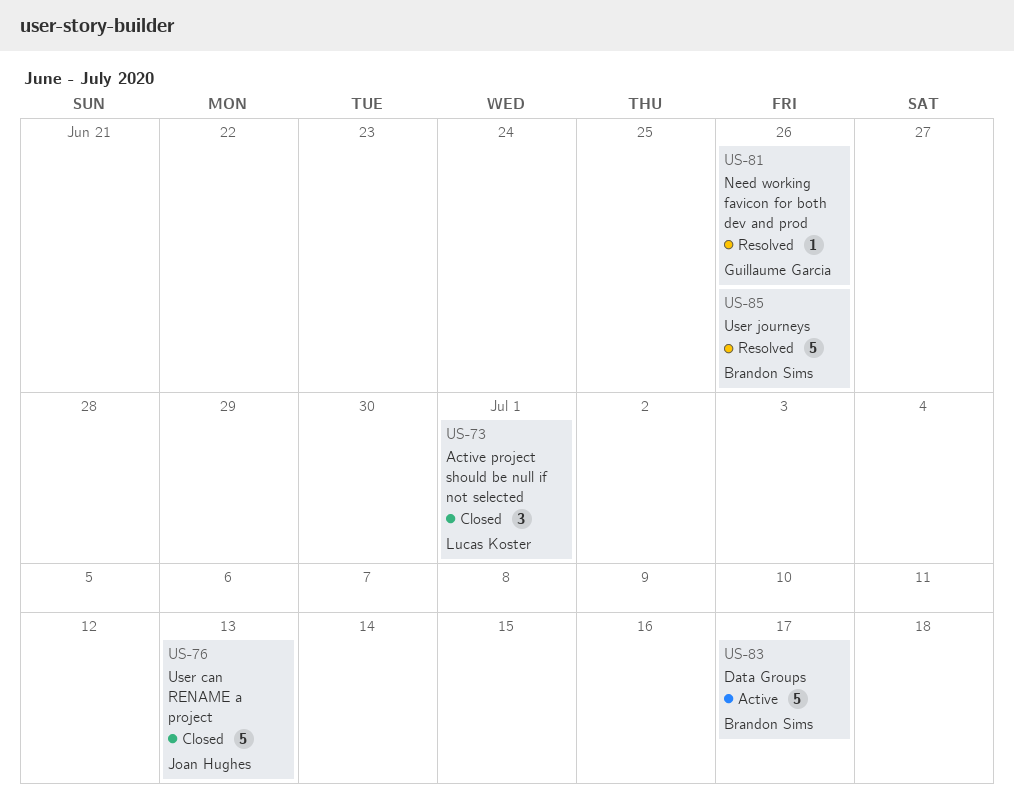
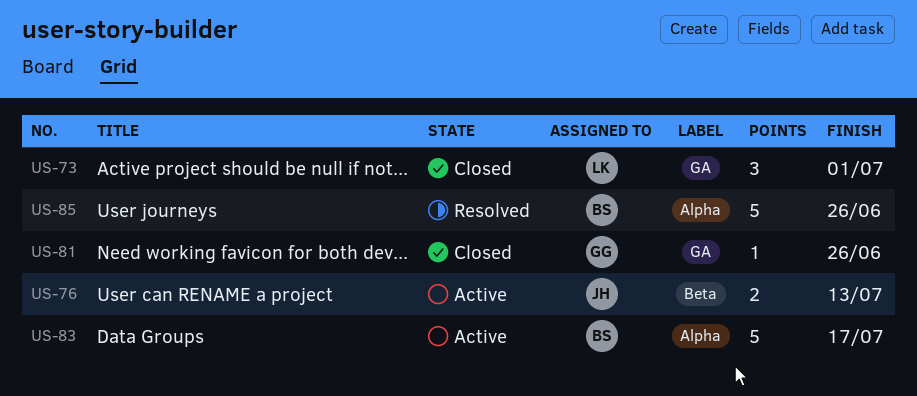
US-76, status: Closed -> Active
US-76, estimate: 5 -> 2
US-81, status: Resolved -> Closed

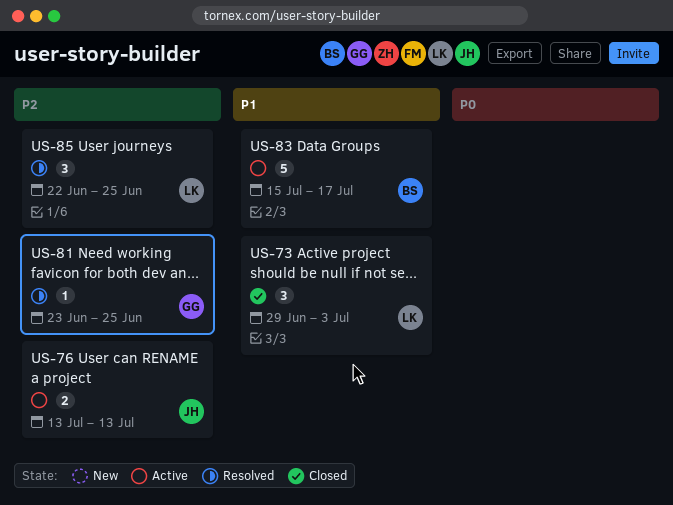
US-73, due: Jul 1 -> Jul 3
US-81, status: Closed -> Resolved
US-81, due: Jun 26 -> Jun 25
US-85, owner: BS -> LK
US-85, estimate: 5 -> 3
US-85, due: Jun 26 -> Jun 25

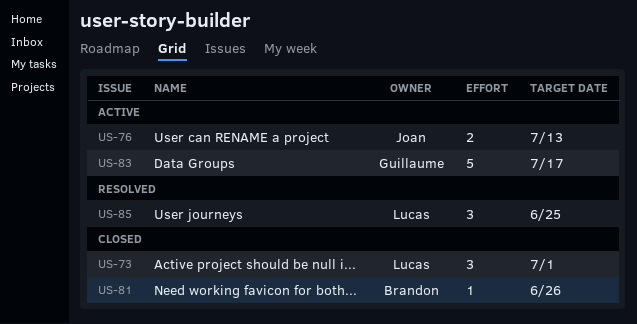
US-73, due: Jul 3 -> Jul 1
US-81, status: Resolved -> Closed
US-81, owner: Guillaume -> Brandon
US-81, due: Jun 25 -> Jun 26
US-83, owner: Brandon -> Guillaume

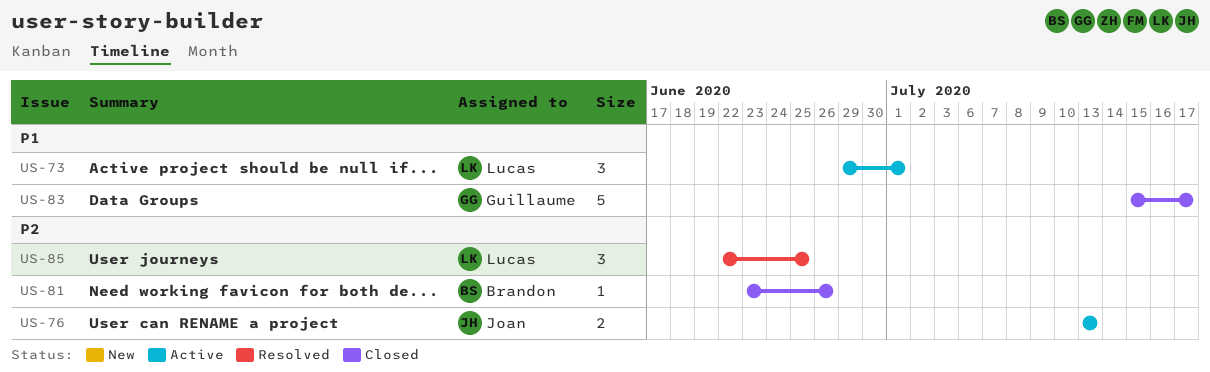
US-73, status: Closed -> Active
US-83, status: Active -> Closed

